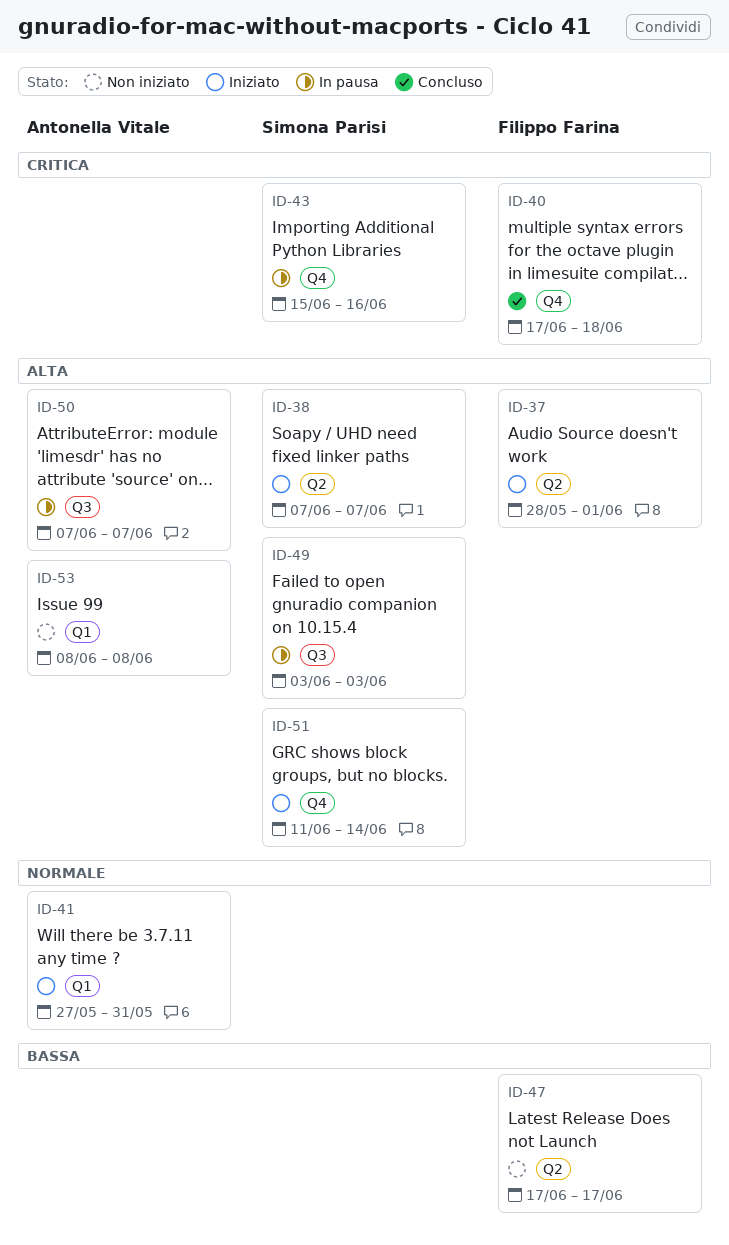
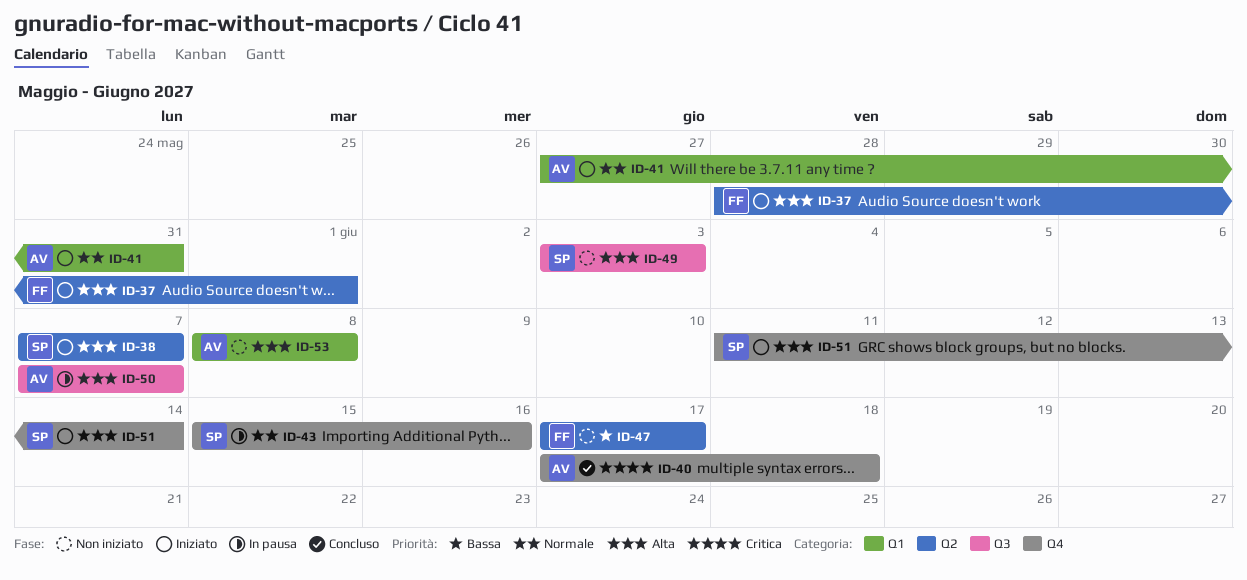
ID-40, owner: Filippo Farina -> Antonella Vitale
ID-43, priority: Critica -> Normale
ID-49, status: In pausa -> Non iniziato

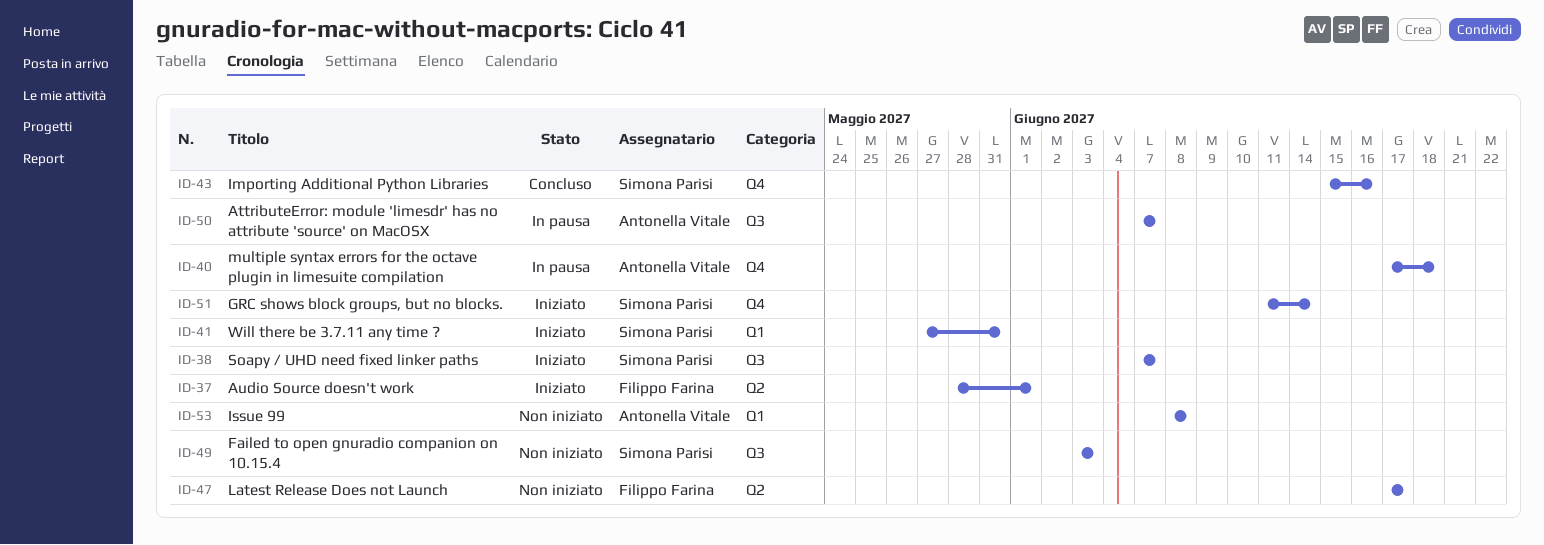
ID-38, label: Q2 -> Q3
ID-40, status: Concluso -> In pausa
ID-41, owner: Antonella Vitale -> Simona Parisi
ID-43, status: In pausa -> Concluso

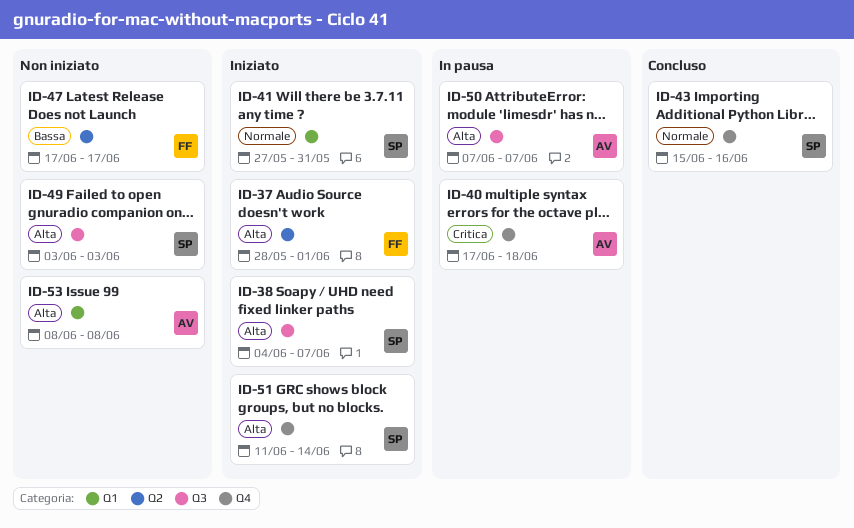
ID-38, start: Jun 7 -> Jun 4

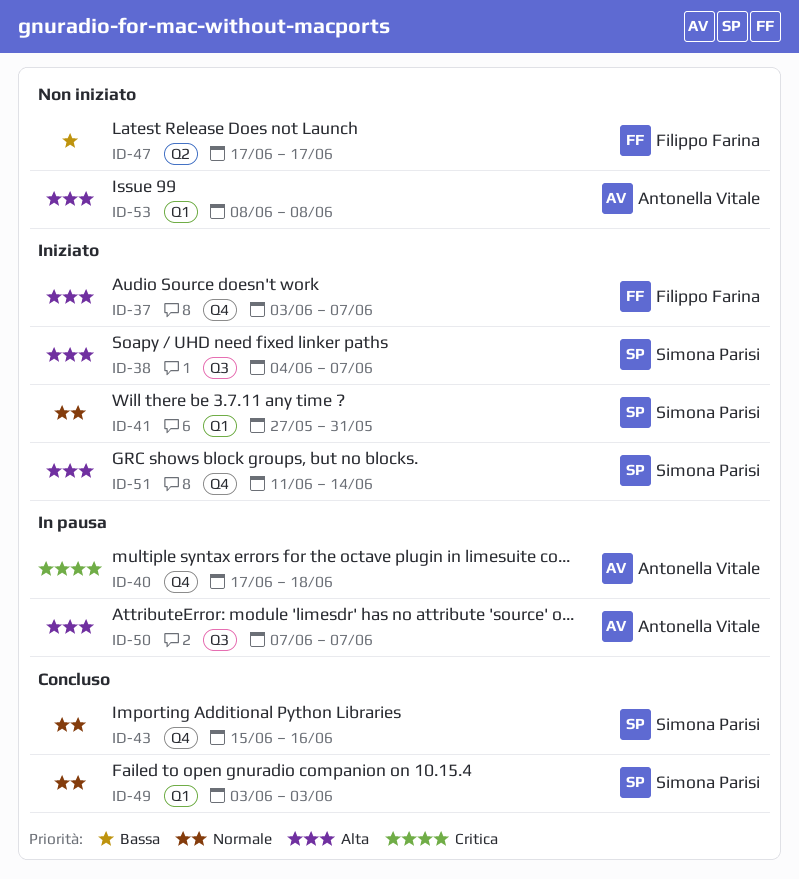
ID-37, label: Q2 -> Q4
ID-37, start: May 28 -> Jun 3
ID-37, due: Jun 1 -> Jun 7
ID-49, status: Non iniziato -> Concluso
ID-49, priority: Alta -> Normale
ID-49, label: Q3 -> Q1

